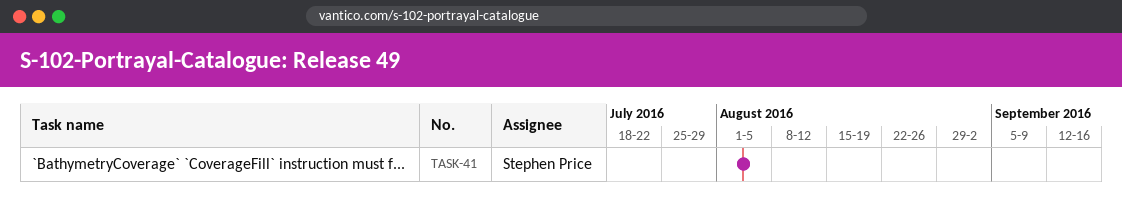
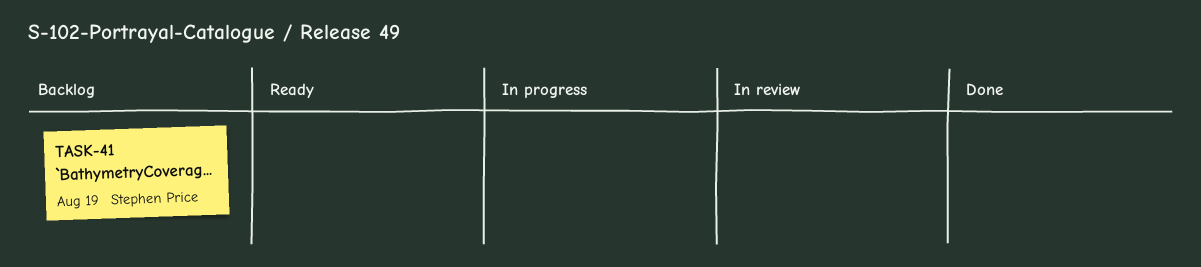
TASK-41, due: Aug 5 -> Aug 19

